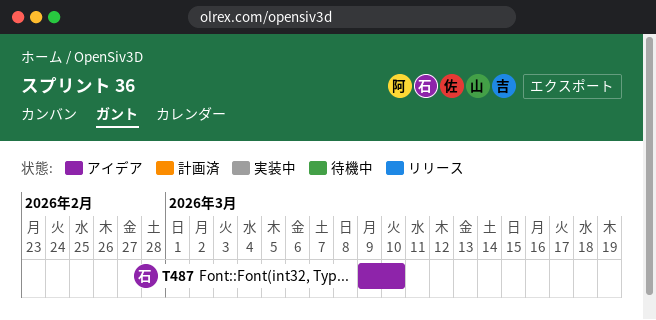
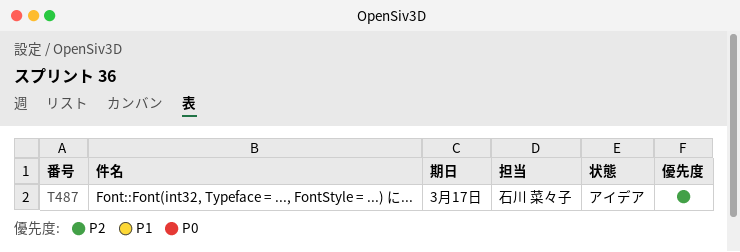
T487, due: Mar 10 -> Mar 17

